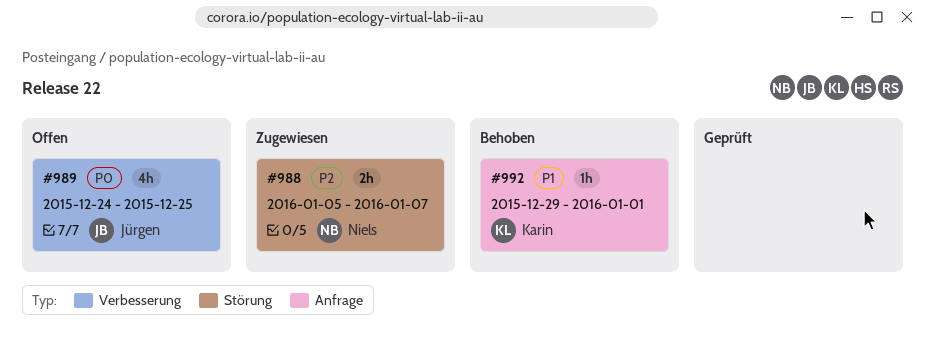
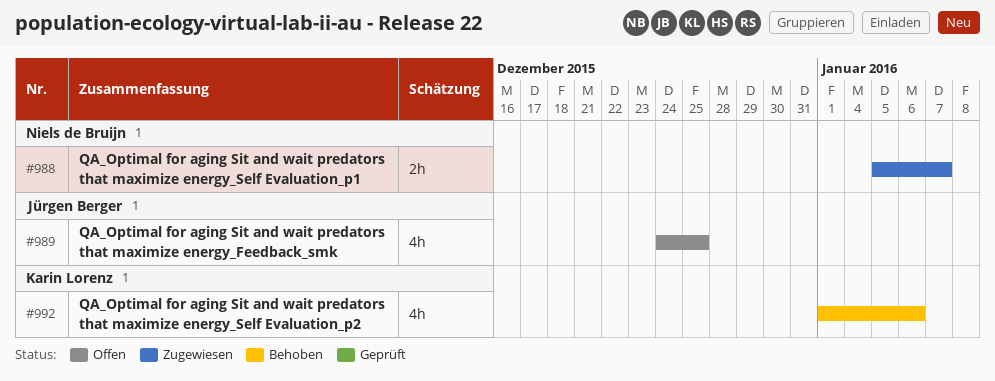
#992, estimate: 1h -> 4h
#992, start: Dec 29 -> Jan 1
#992, due: Jan 1 -> Jan 6

